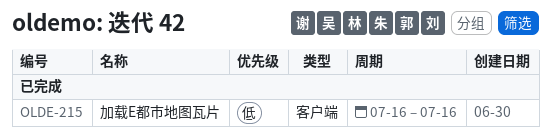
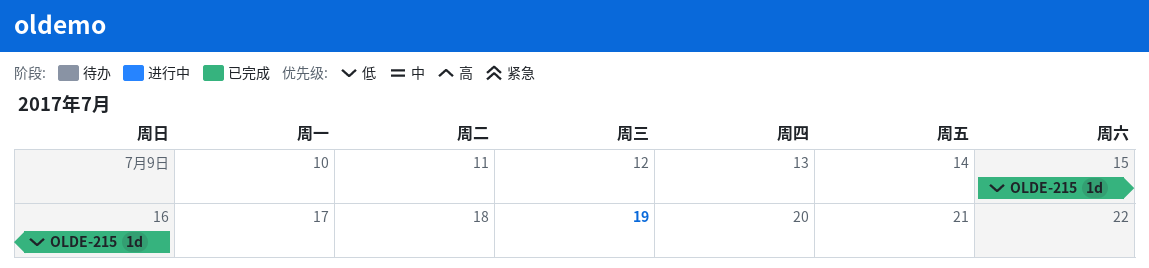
OLDE-215, start: Jul 16 -> Jul 15

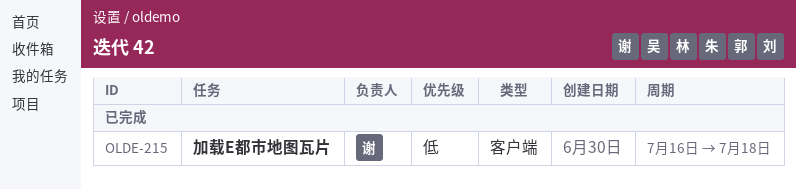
OLDE-215, start: Jul 15 -> Jul 16
OLDE-215, due: Jul 16 -> Jul 18

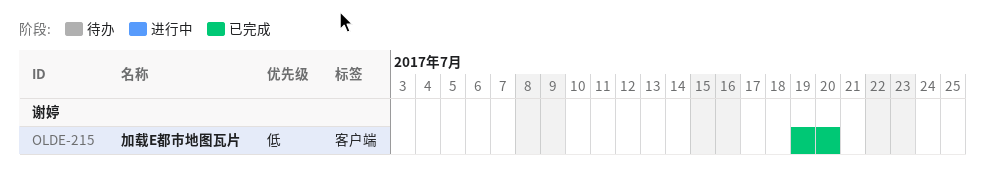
OLDE-215, start: Jul 16 -> Jul 19
OLDE-215, due: Jul 18 -> Jul 20

